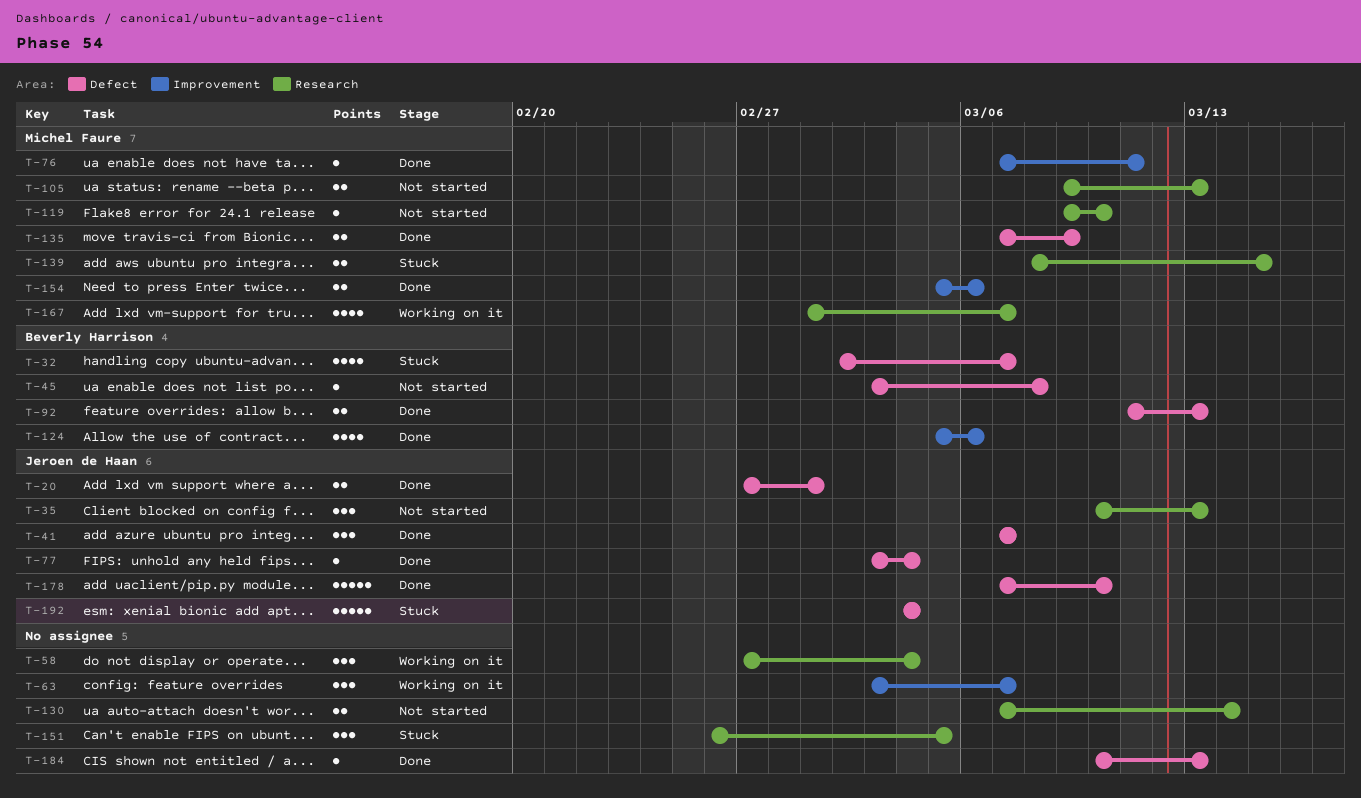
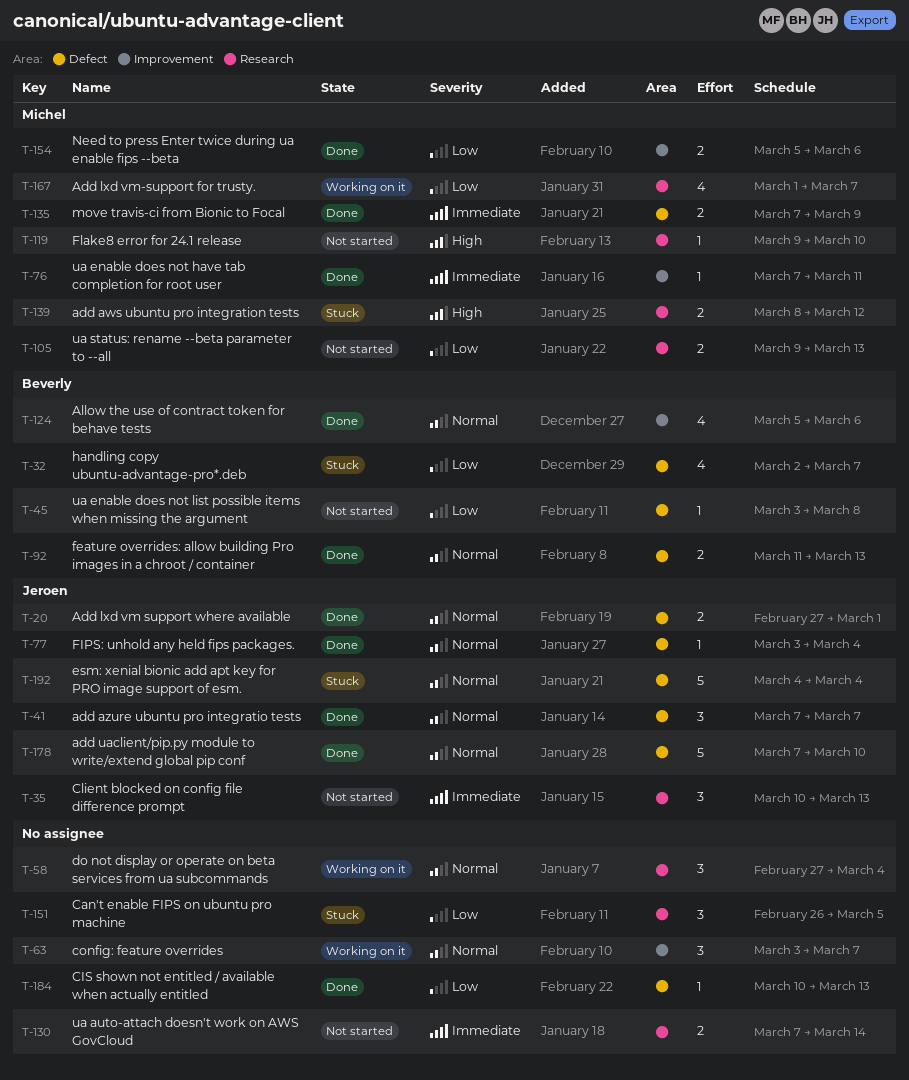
T-139, due: Mar 15 -> Mar 12

